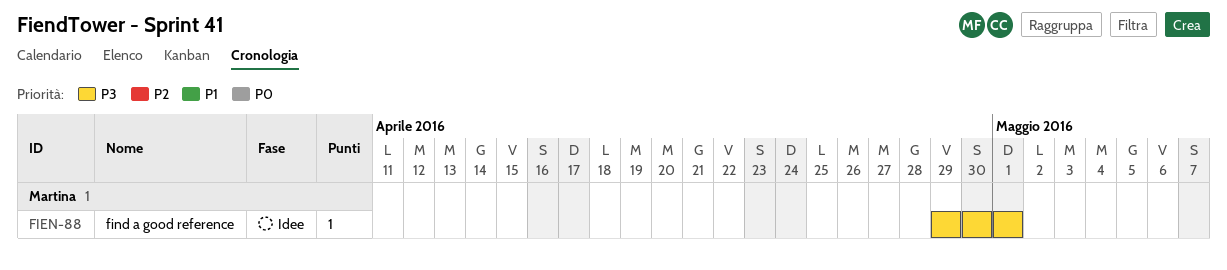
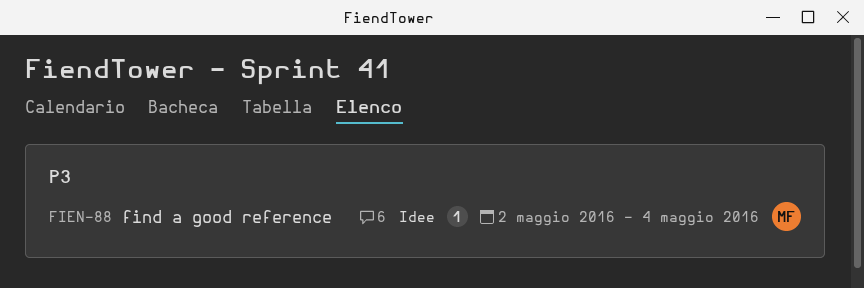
FIEN-88, start: Apr 29 -> May 2
FIEN-88, due: May 1 -> May 4

